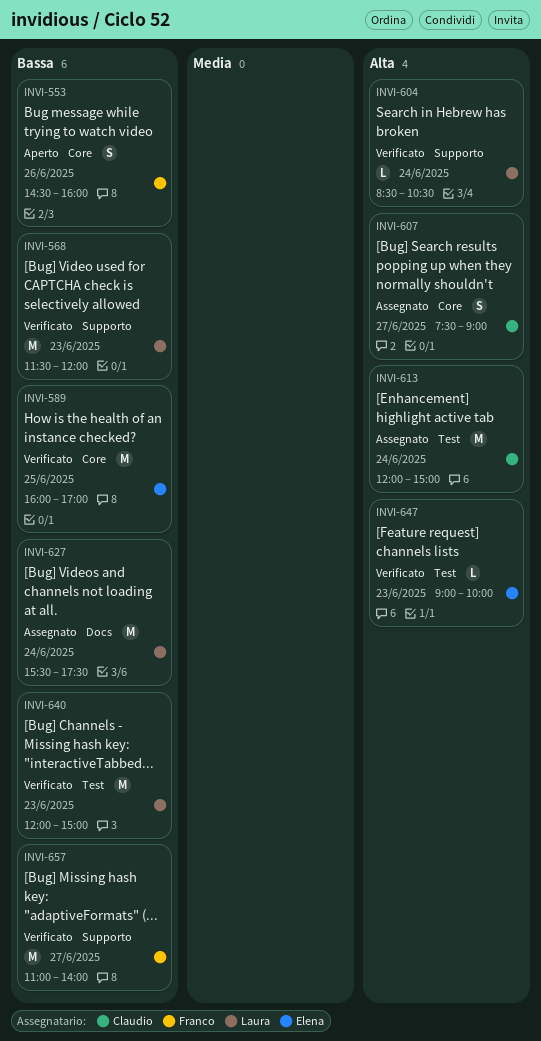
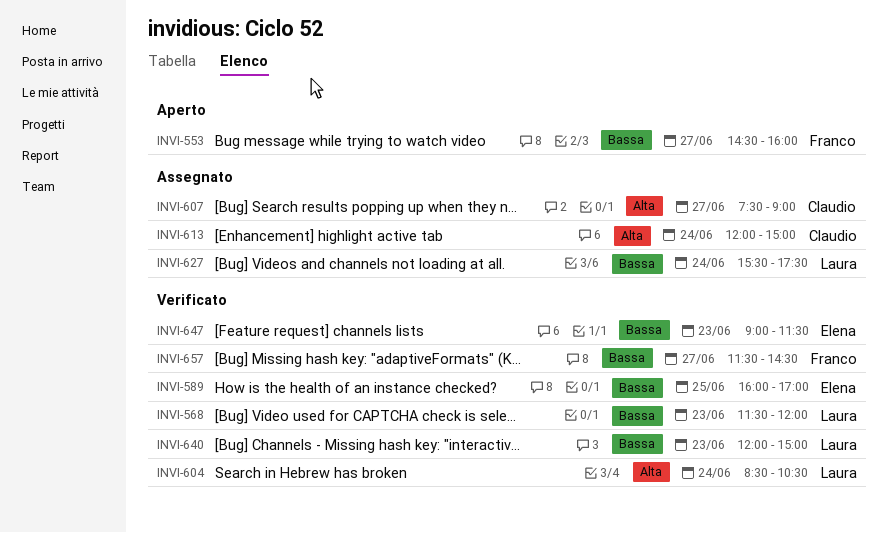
INVI-553, day: Jun 26 -> Jun 27
INVI-647, priority: Alta -> Bassa
INVI-647, ends: 10:00 -> 11:30
INVI-657, begins: 11:00 -> 11:30
INVI-657, ends: 14:00 -> 14:30

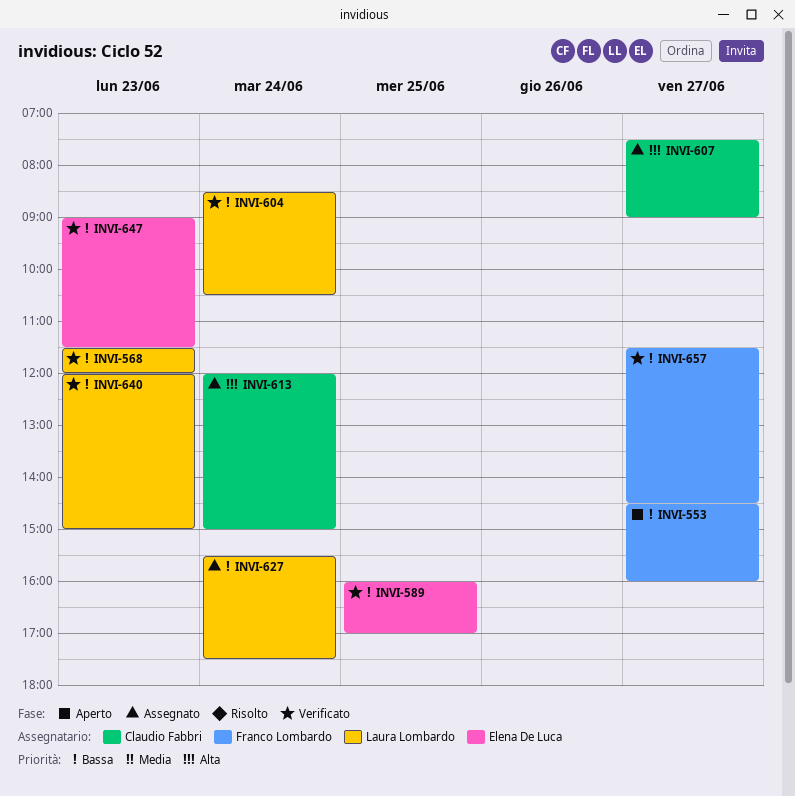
INVI-604, priority: Alta -> Bassa

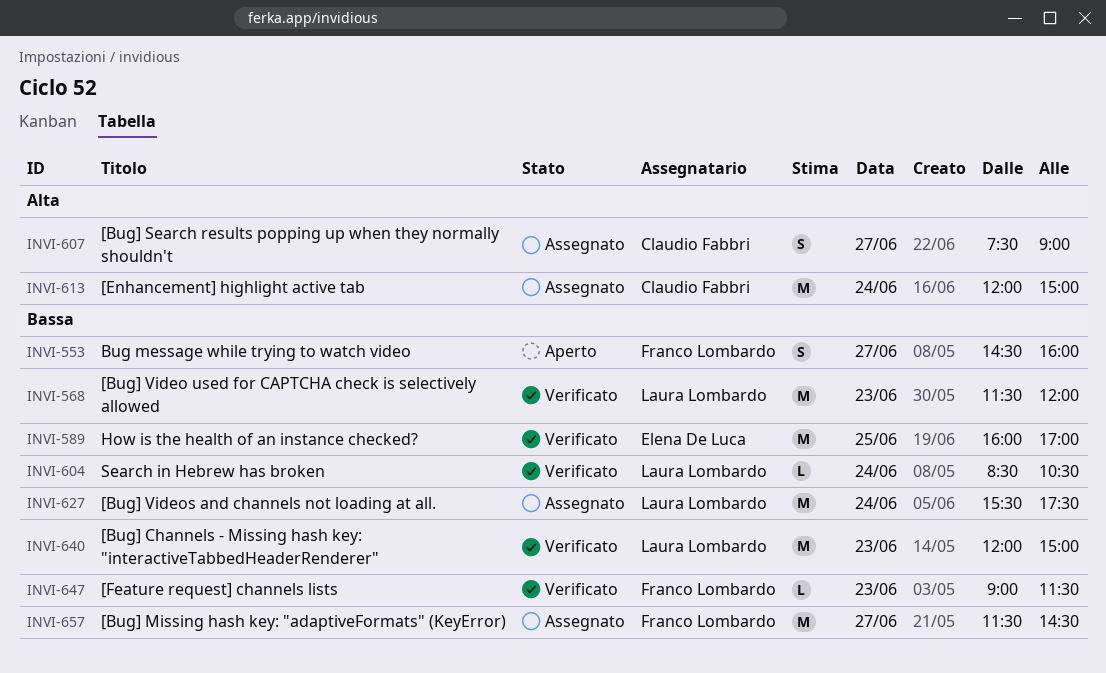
INVI-647, owner: Elena De Luca -> Franco Lombardo
INVI-657, status: Verificato -> Assegnato

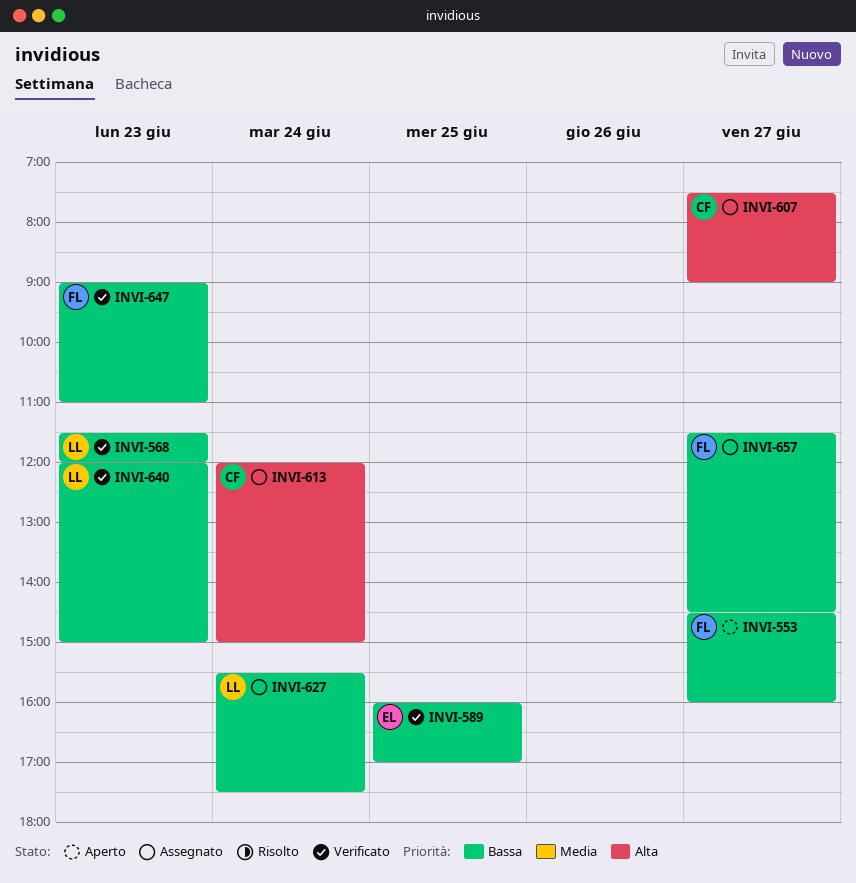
INVI-604: present -> none
INVI-647, ends: 11:30 -> 11:00

